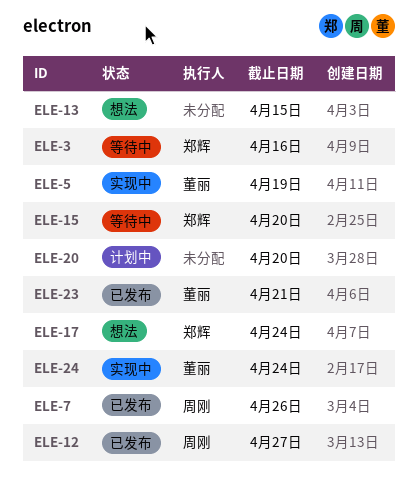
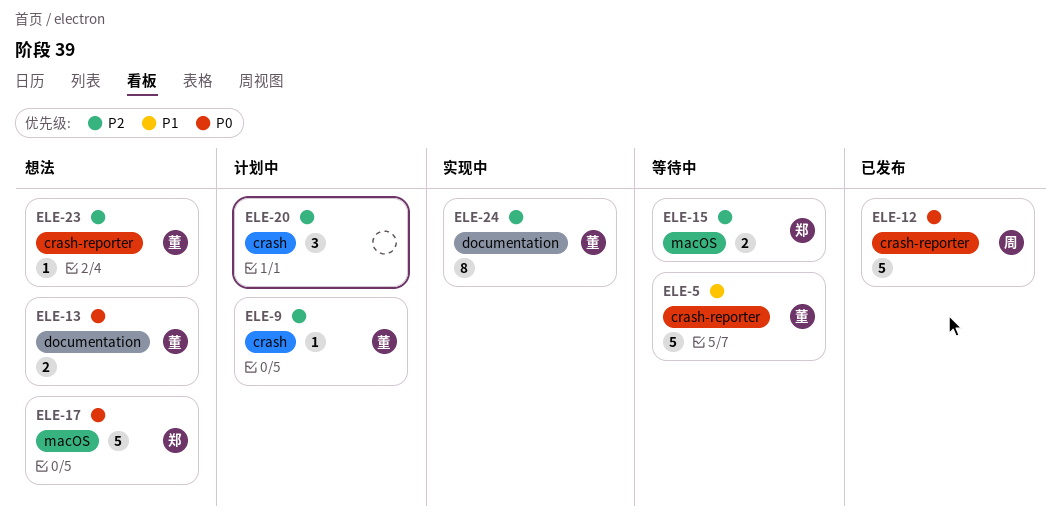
ELE-3: present -> none
ELE-5, status: 实现中 -> 等待中
ELE-7: present -> none
ELE-9: none -> present
ELE-13, owner: none -> 董丽
ELE-23, status: 已发布 -> 想法

